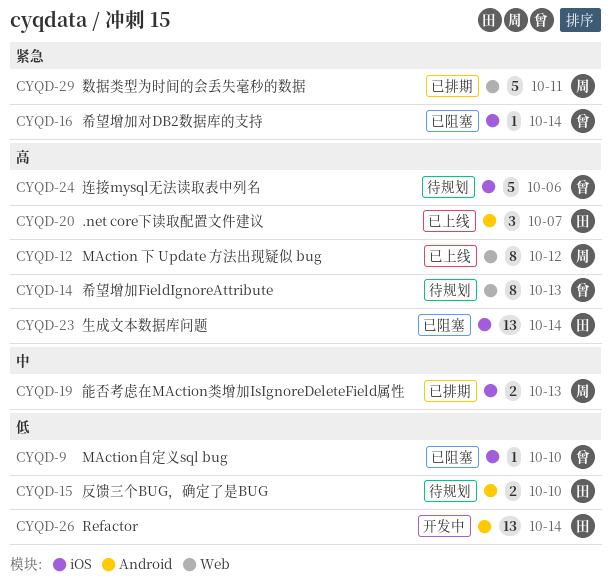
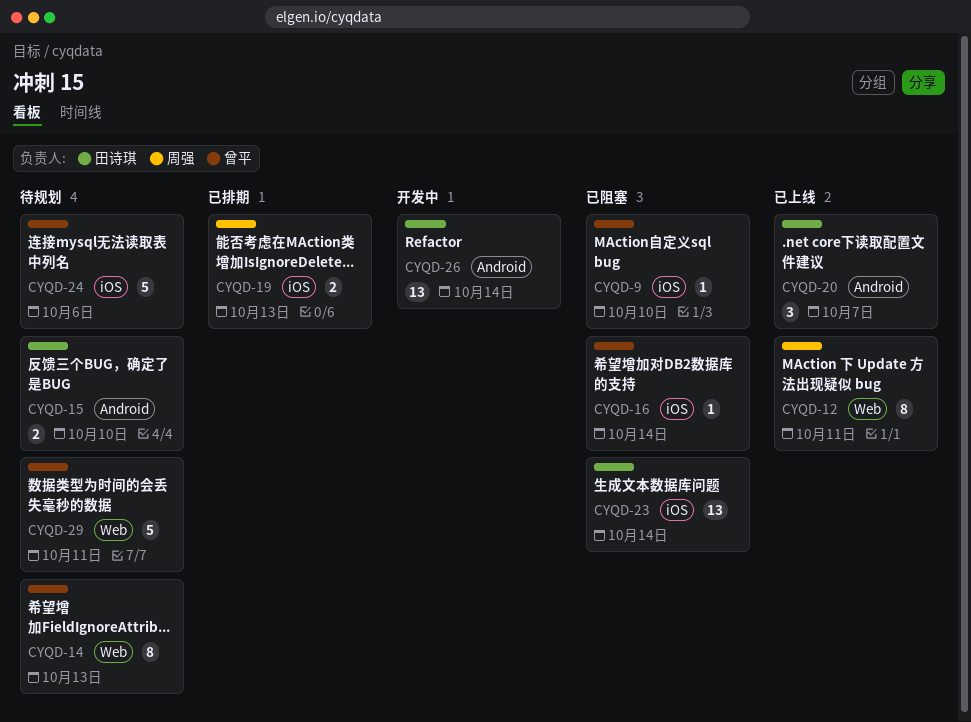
CYQD-12, due: Oct 12 -> Oct 11
CYQD-29, status: 已排期 -> 待规划
CYQD-29, owner: 周强 -> 曾平

